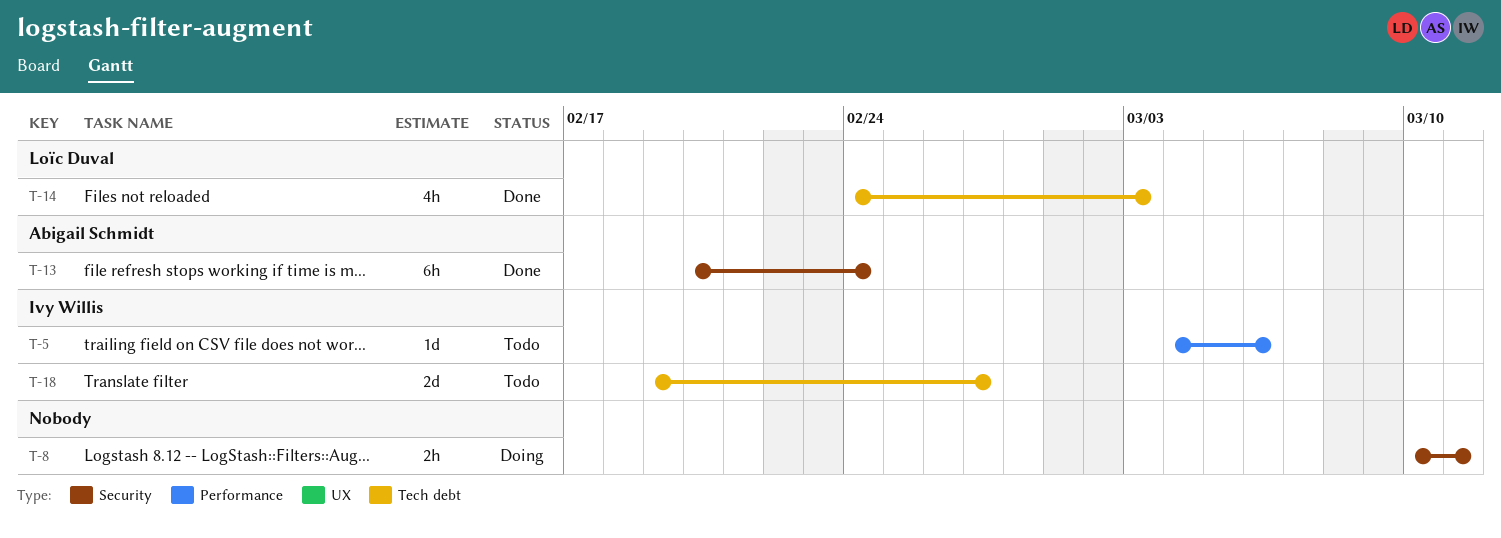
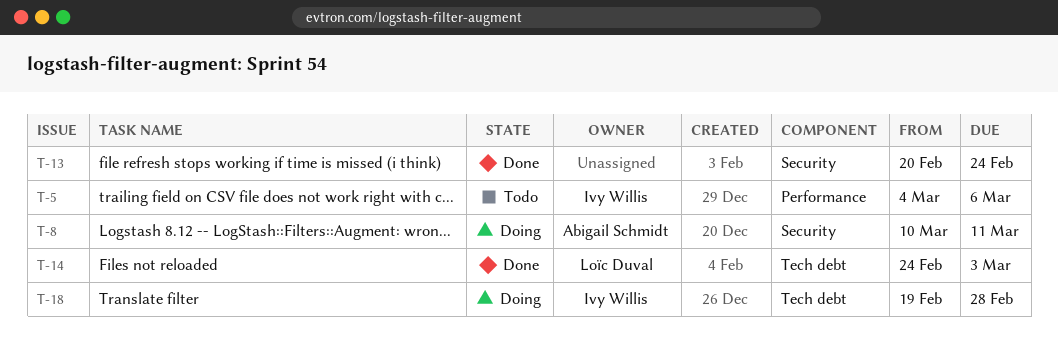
T-8, owner: none -> Abigail Schmidt
T-13, owner: Abigail Schmidt -> none
T-18, status: Todo -> Doing
T-18, due: Feb 27 -> Feb 28

